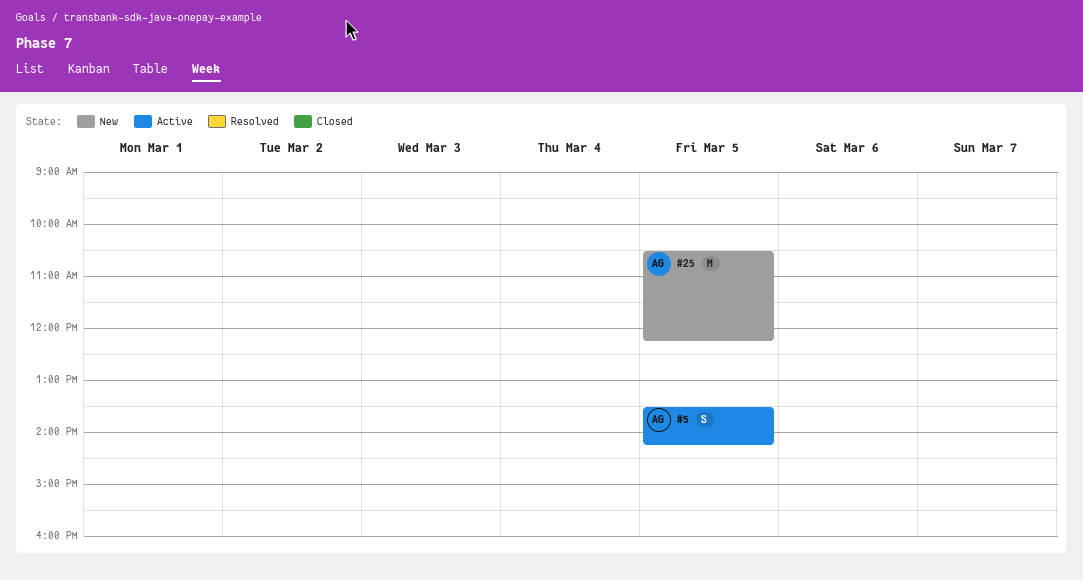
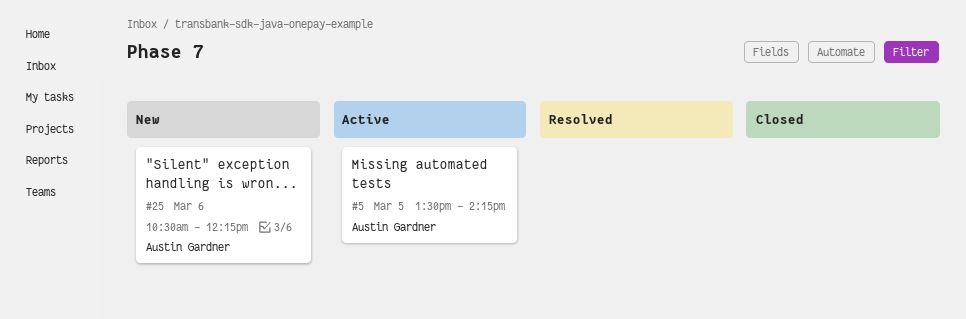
#25, day: Mar 5 -> Mar 6

